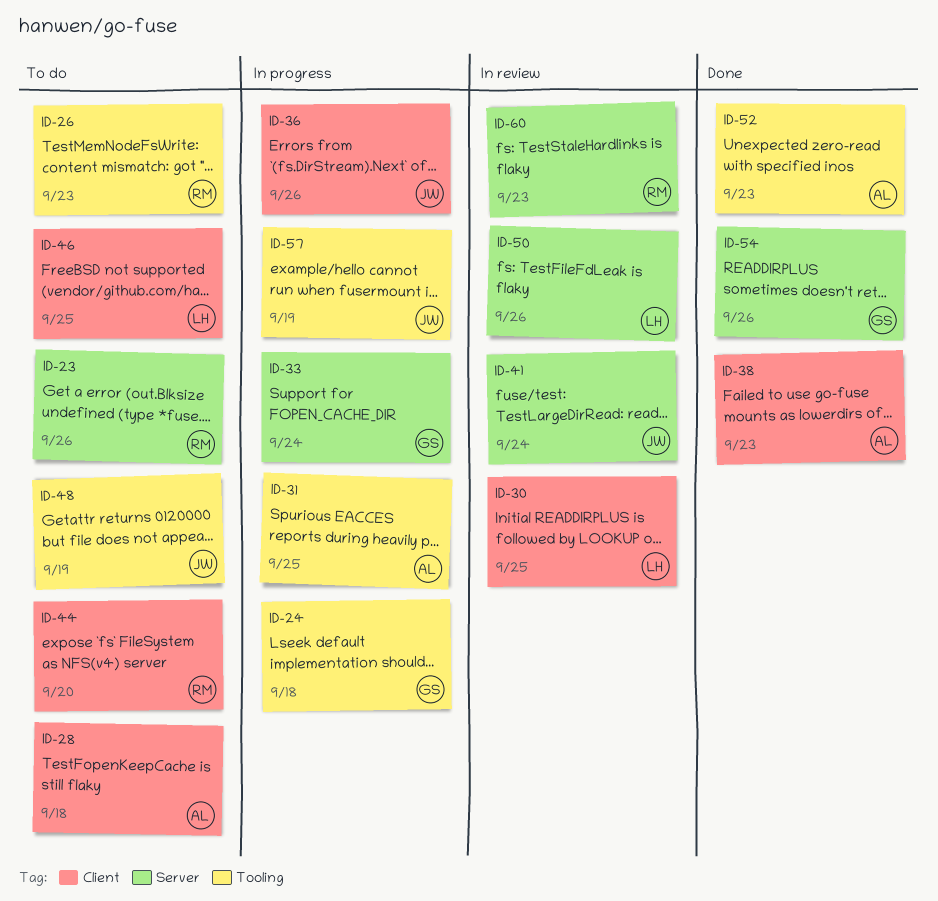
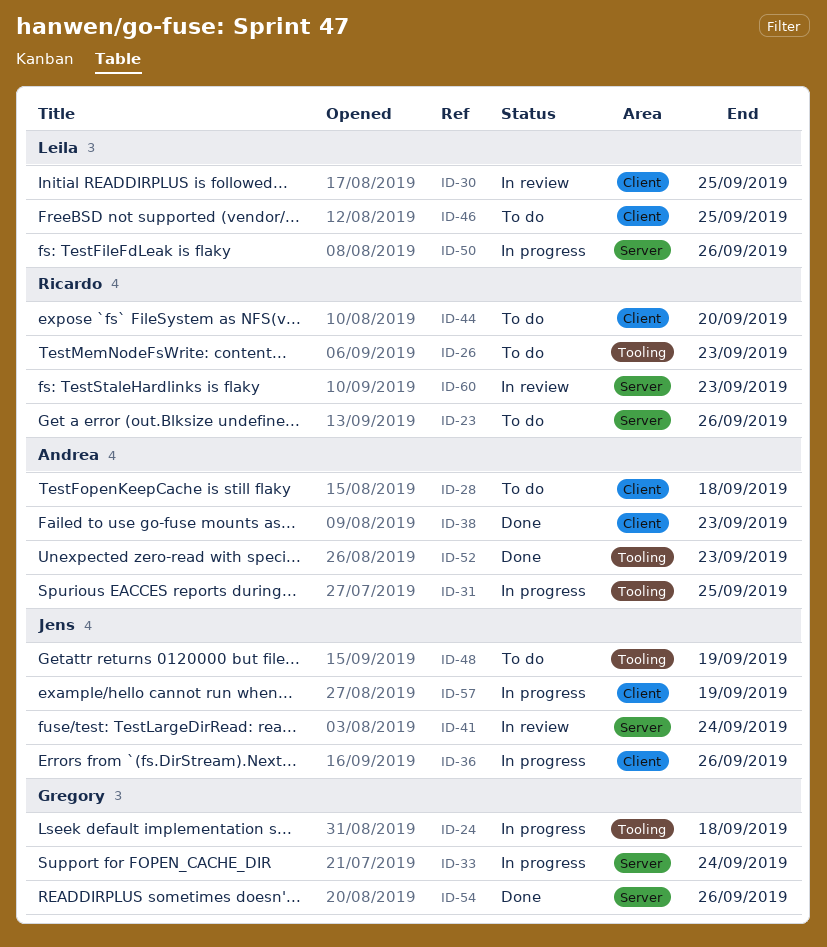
ID-50, status: In review -> In progress
ID-57, label: Tooling -> Client

